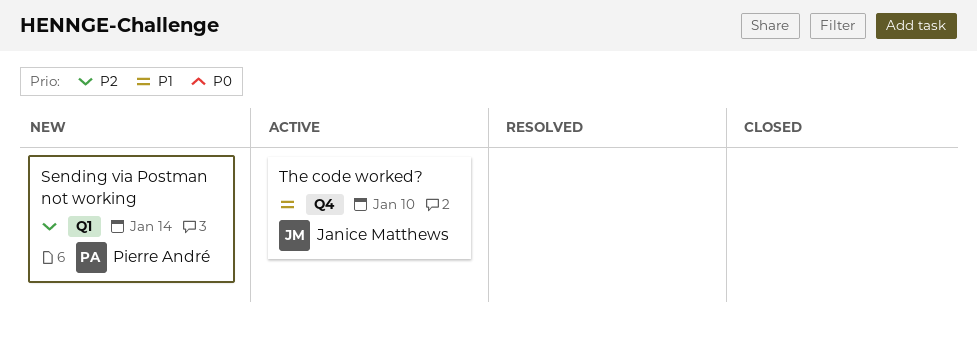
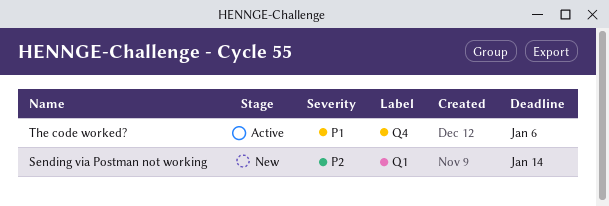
The code worked?, due: Jan 10 -> Jan 6

